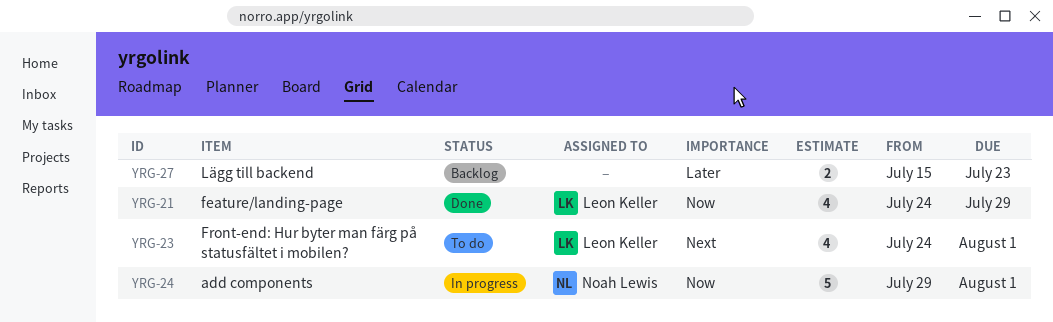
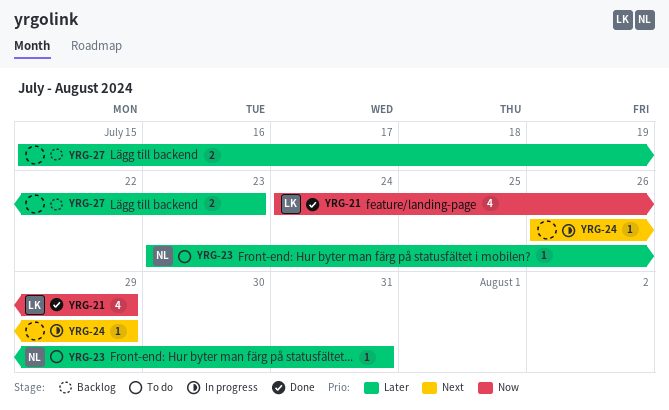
YRG-23, owner: Leon Keller -> Noah Lewis
YRG-23, priority: Next -> Later
YRG-23, estimate: 4 -> 1
YRG-23, start: Jul 24 -> Jul 23
YRG-23, due: Aug 1 -> Jul 31
YRG-24, owner: Noah Lewis -> none
YRG-24, priority: Now -> Next
YRG-24, estimate: 5 -> 1
YRG-24, start: Jul 29 -> Jul 26
YRG-24, due: Aug 1 -> Jul 29

